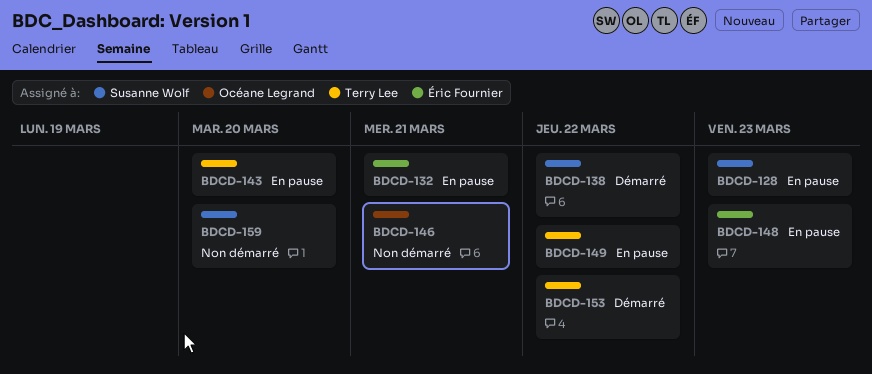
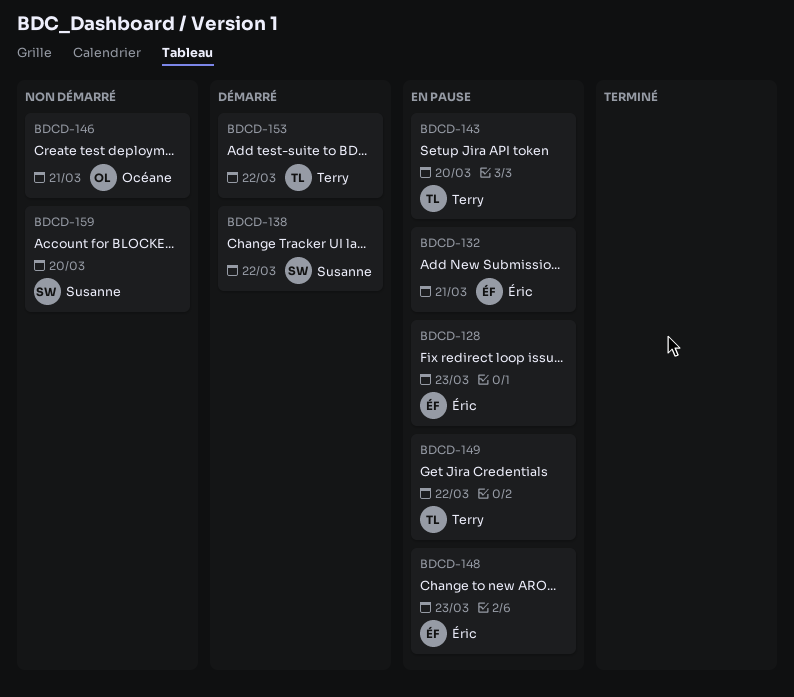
BDCD-128, owner: Susanne Wolf -> Éric Fournier

